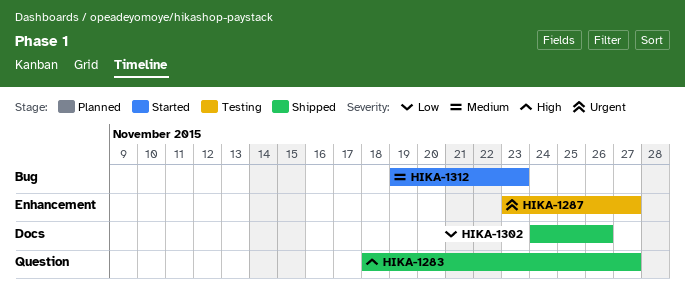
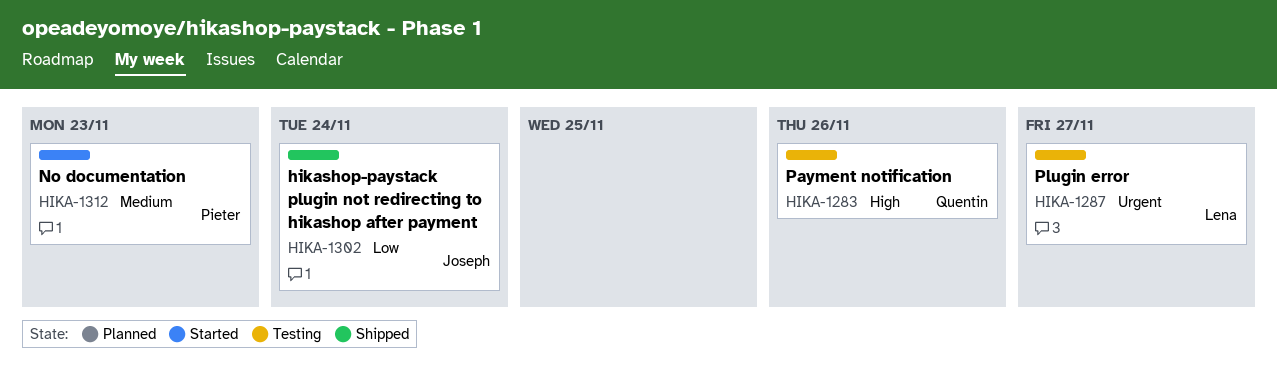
HIKA-1283, status: Shipped -> Testing
HIKA-1283, due: Nov 27 -> Nov 26
HIKA-1302, due: Nov 26 -> Nov 24

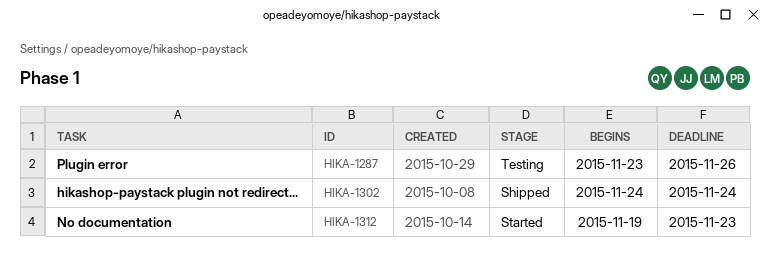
HIKA-1283: present -> none
HIKA-1287, due: Nov 27 -> Nov 26

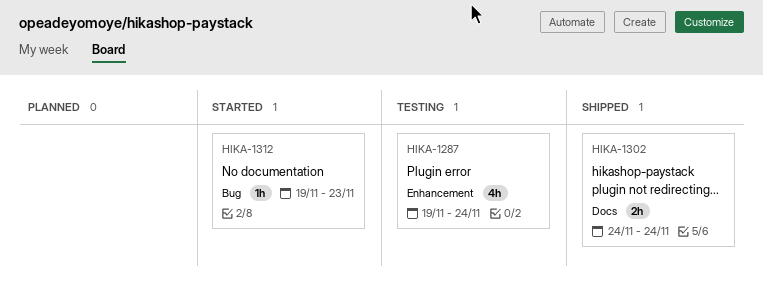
HIKA-1287, start: Nov 23 -> Nov 19
HIKA-1287, due: Nov 26 -> Nov 24

